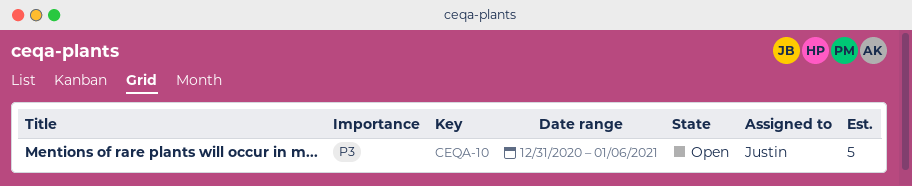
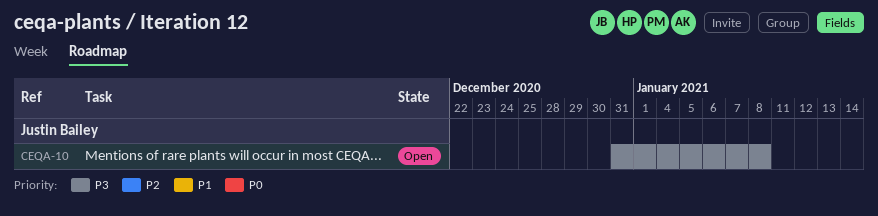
CEQA-10, due: Jan 6 -> Jan 8

